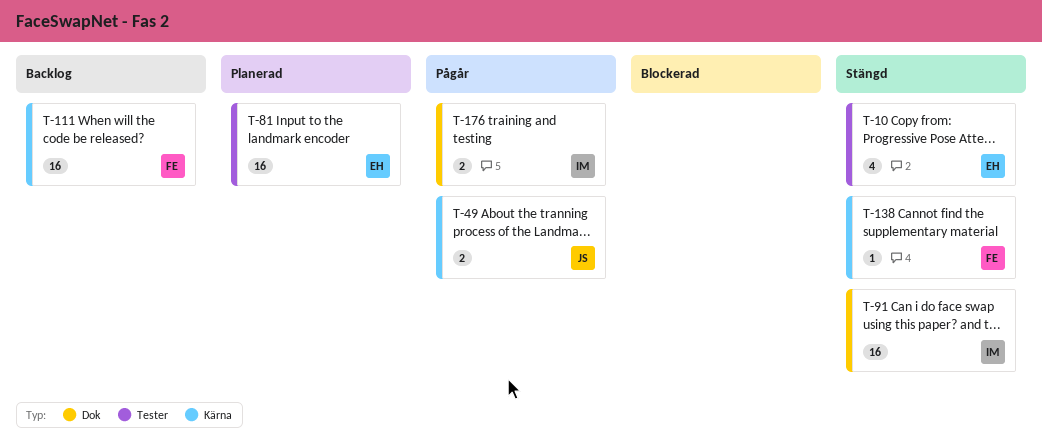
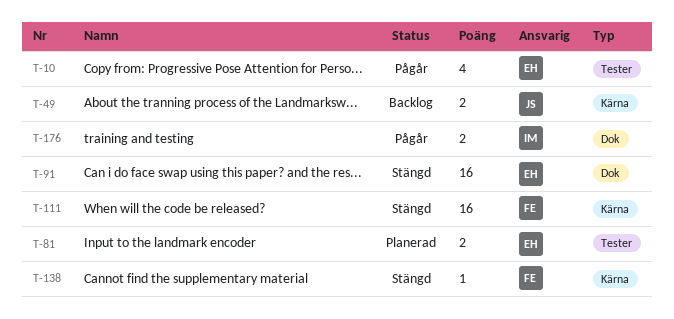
T-10, status: Stängd -> Pågår
T-49, status: Pågår -> Backlog
T-81, estimate: 16 -> 2
T-91, owner: IM -> EH
T-111, status: Backlog -> Stängd

